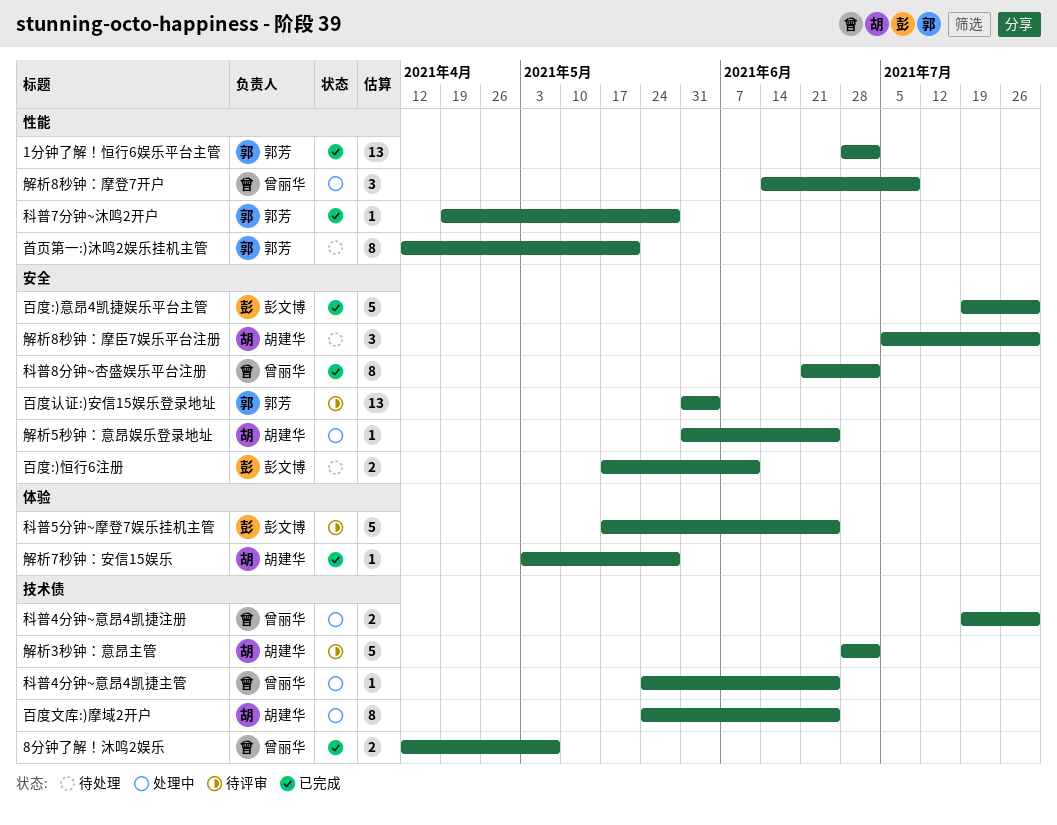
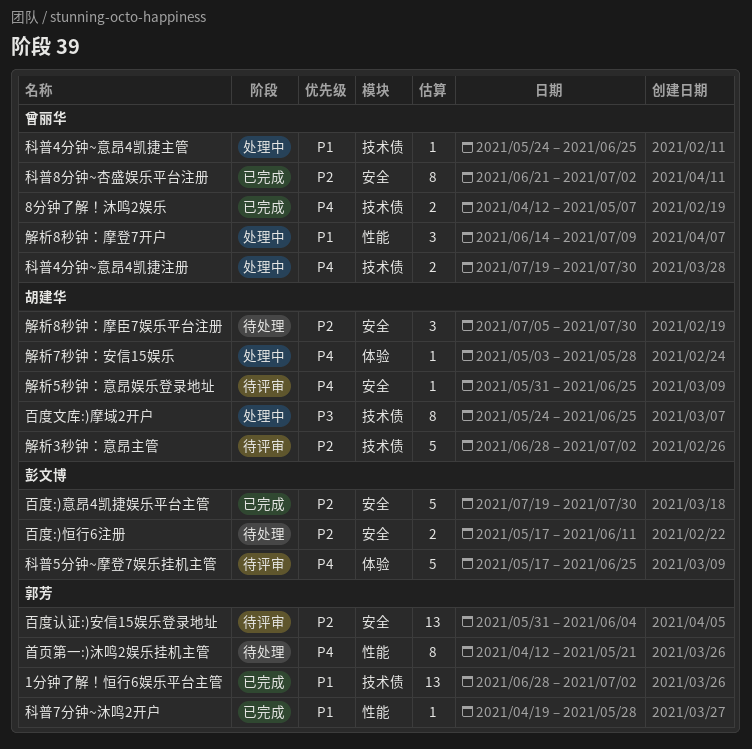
1分钟了解！恒行6娱乐平台主管, label: 性能 -> 技术债
解析5秒钟：意昂娱乐登录地址, status: 处理中 -> 待评审
解析7秒钟：安信15娱乐, status: 已完成 -> 处理中

